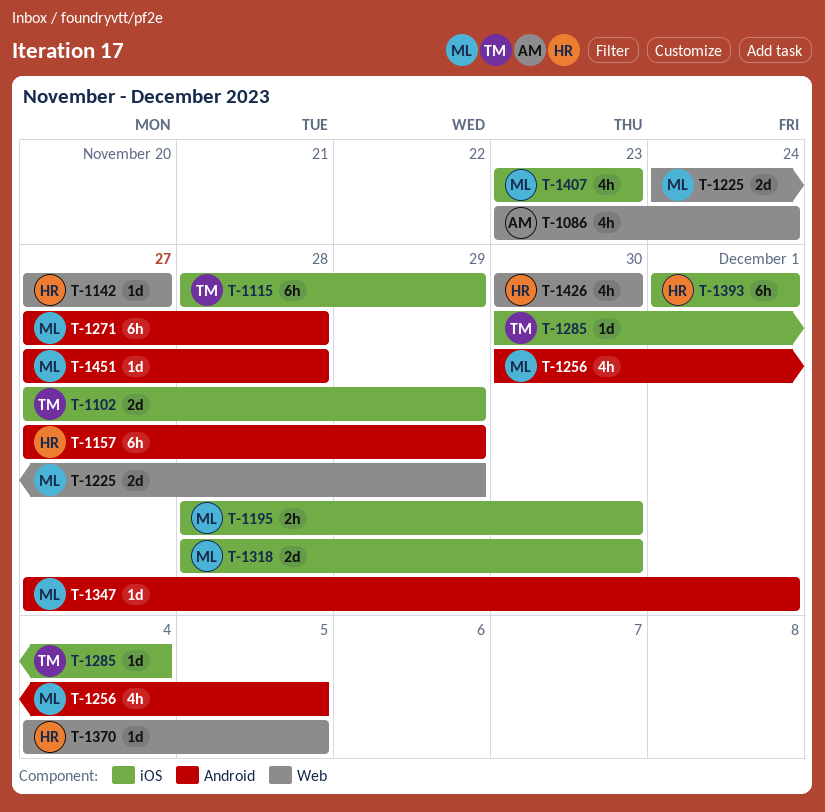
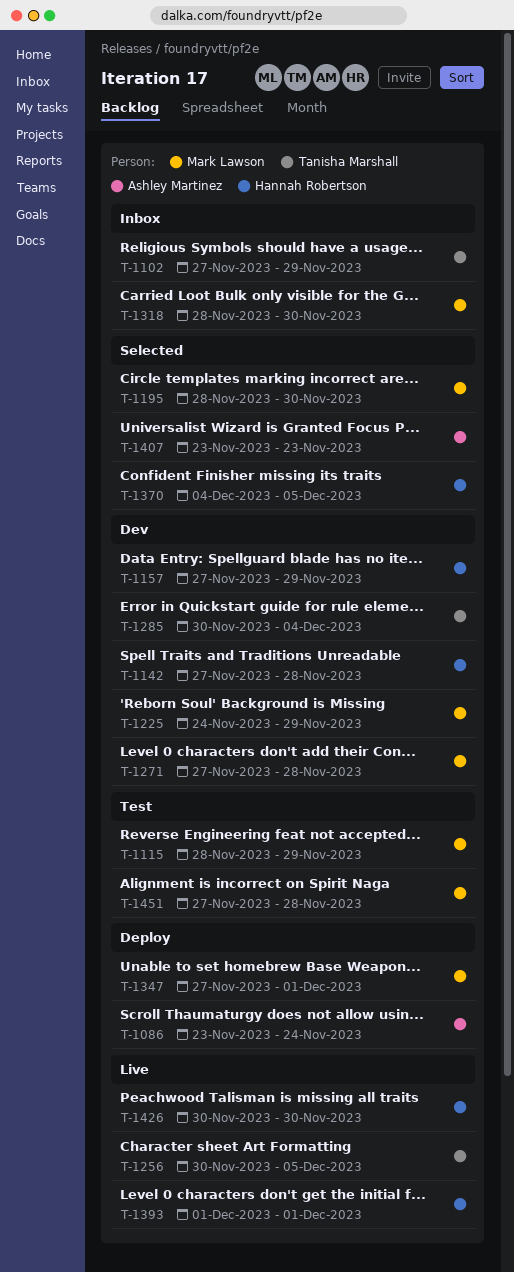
T-1115, owner: Tanisha Marshall -> Mark Lawson
T-1142, due: Nov 27 -> Nov 28
T-1256, owner: Mark Lawson -> Tanisha Marshall
T-1407, owner: Mark Lawson -> Ashley Martinez

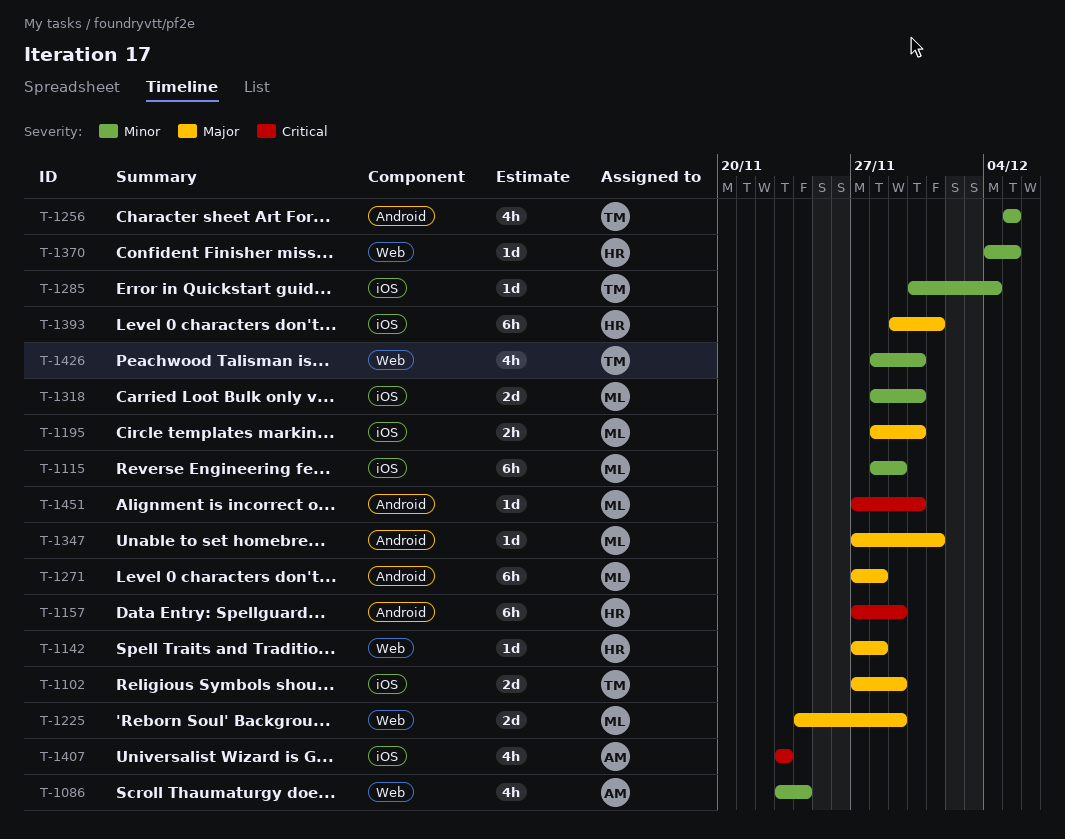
T-1256, start: Nov 30 -> Dec 5
T-1393, start: Dec 1 -> Nov 29
T-1426, owner: Hannah Robertson -> Tanisha Marshall
T-1426, start: Nov 30 -> Nov 28
T-1451, due: Nov 28 -> Nov 30

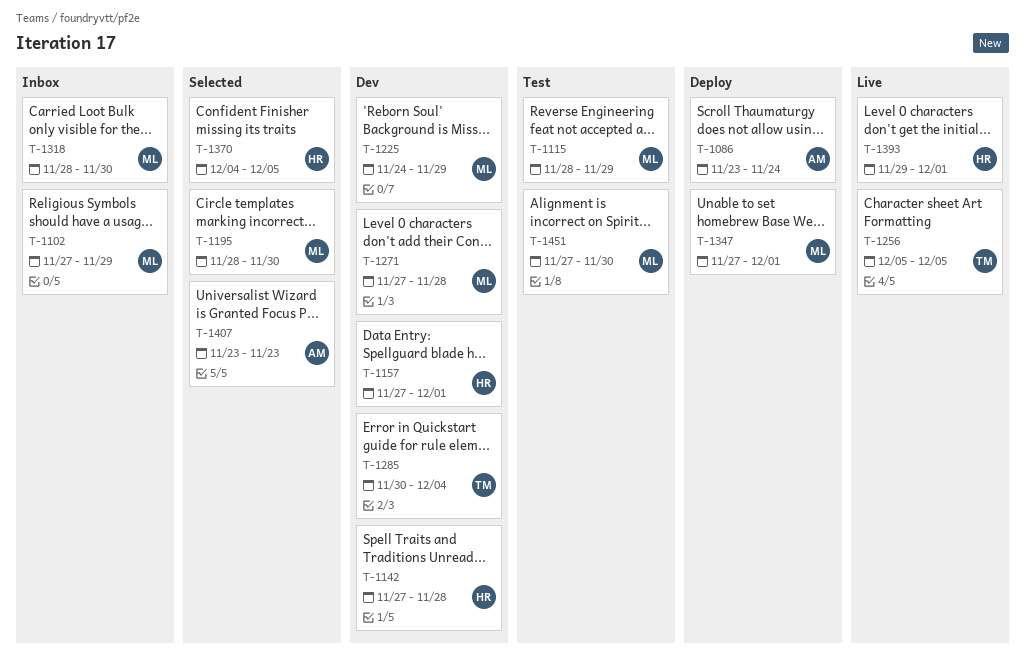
T-1102, owner: TM -> ML
T-1157, due: Nov 29 -> Dec 1
T-1426: present -> none

